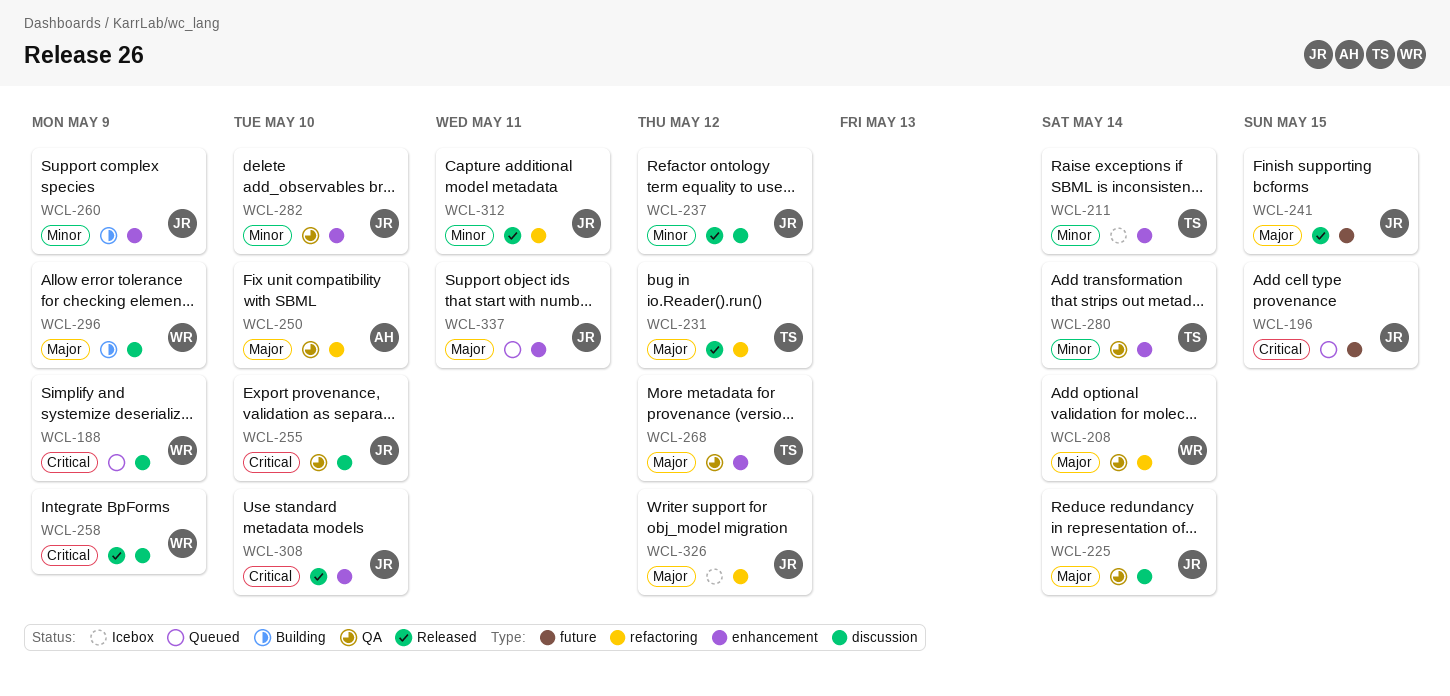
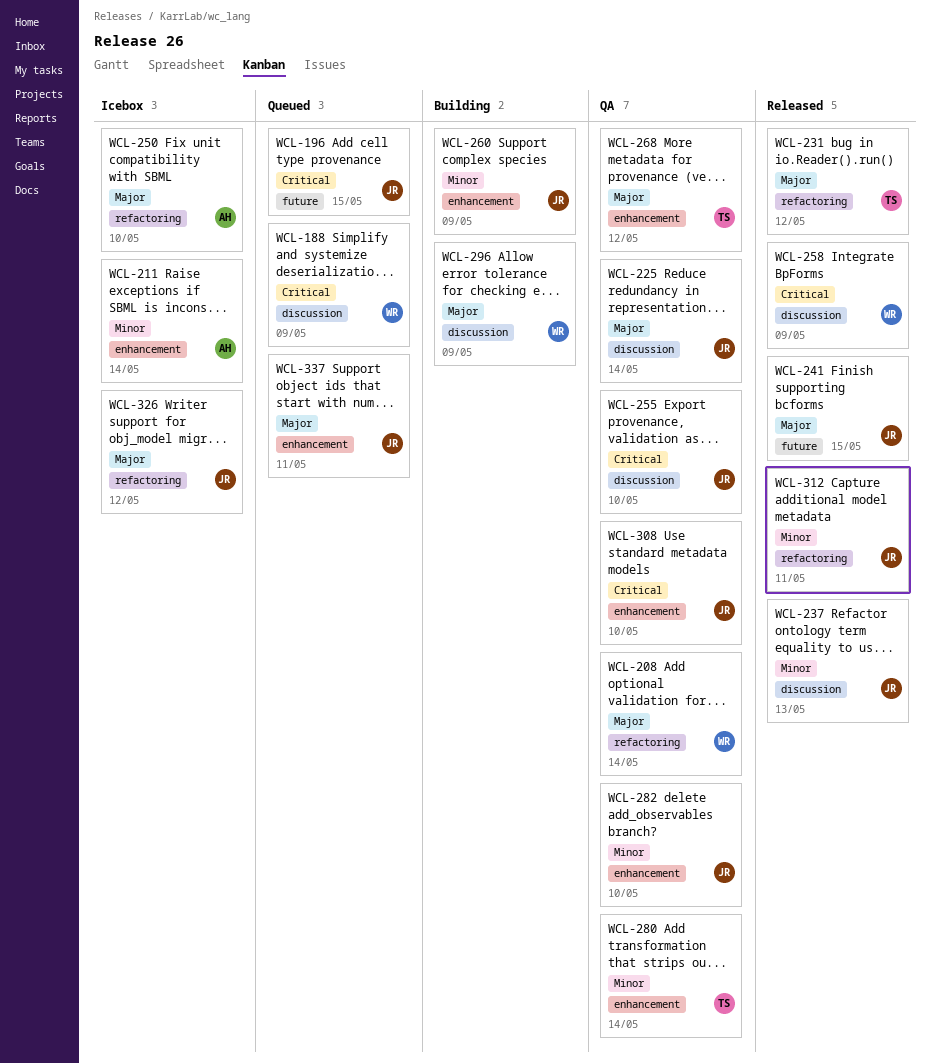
WCL-211, owner: TS -> AH
WCL-237, due: May 12 -> May 13
WCL-250, status: QA -> Icebox
WCL-308, status: Released -> QA

